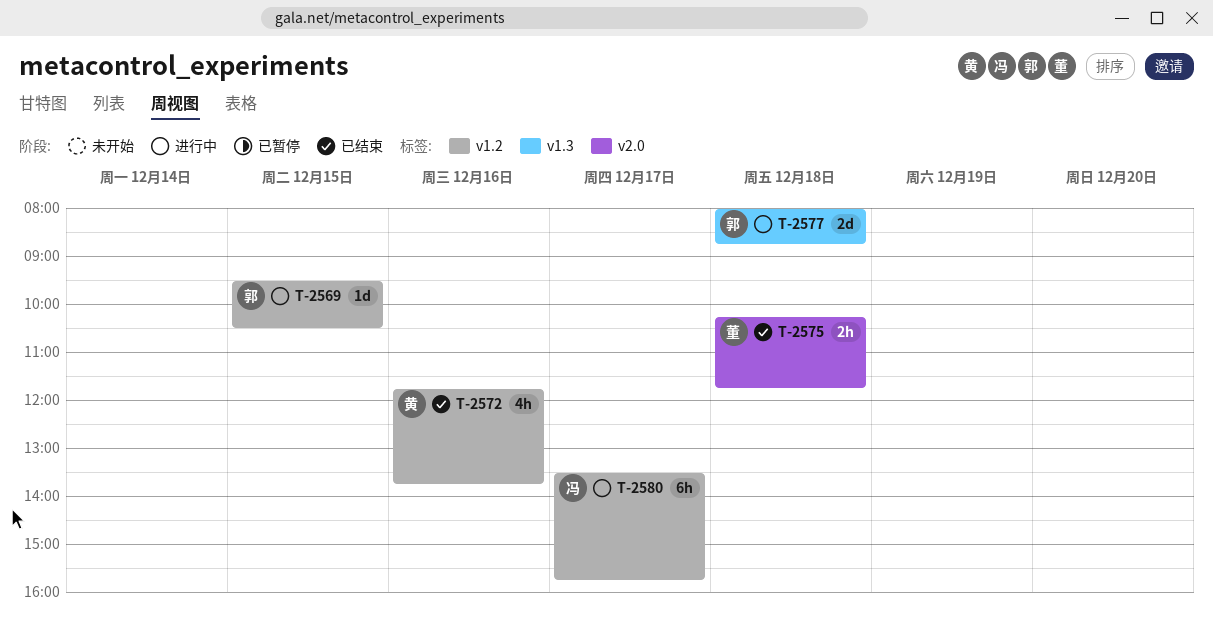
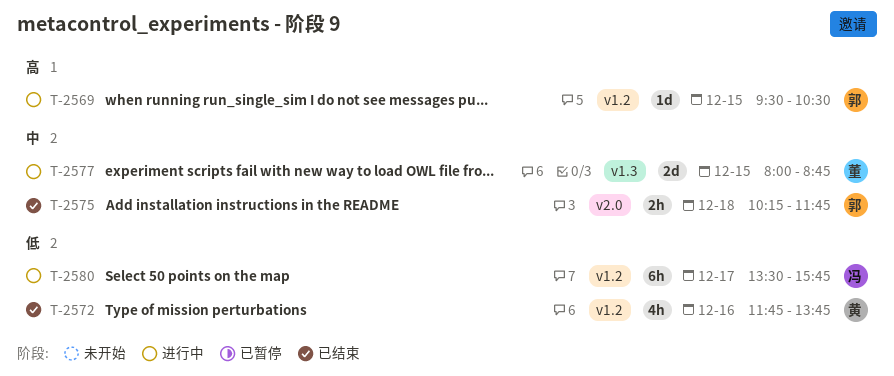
T-2575, owner: 董 -> 郭
T-2577, owner: 郭 -> 董
T-2577, day: Dec 18 -> Dec 15

